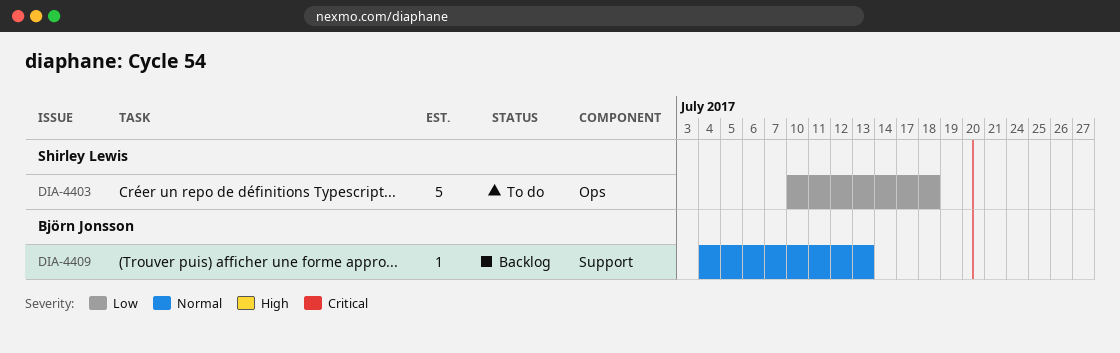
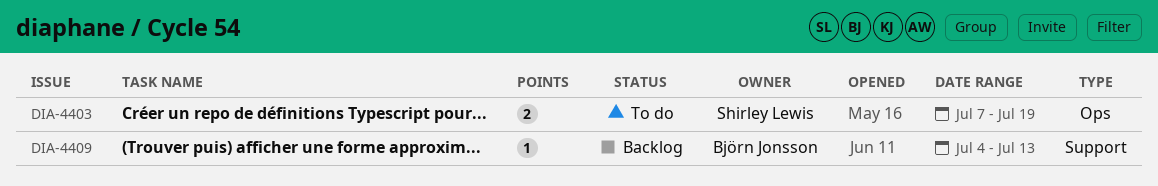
DIA-4403, estimate: 5 -> 2
DIA-4403, start: Jul 10 -> Jul 7
DIA-4403, due: Jul 18 -> Jul 19

